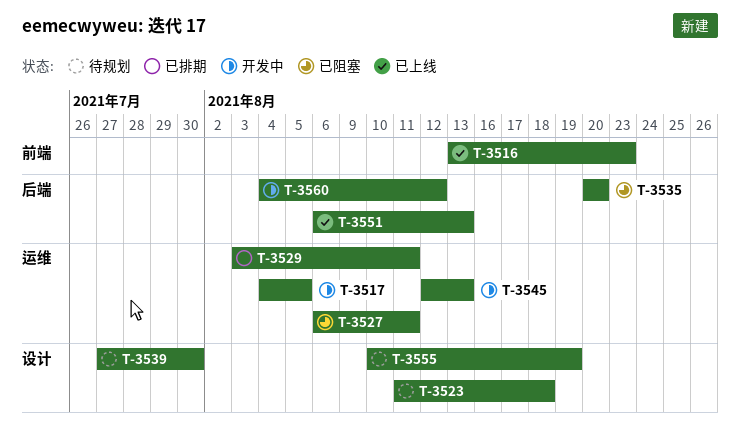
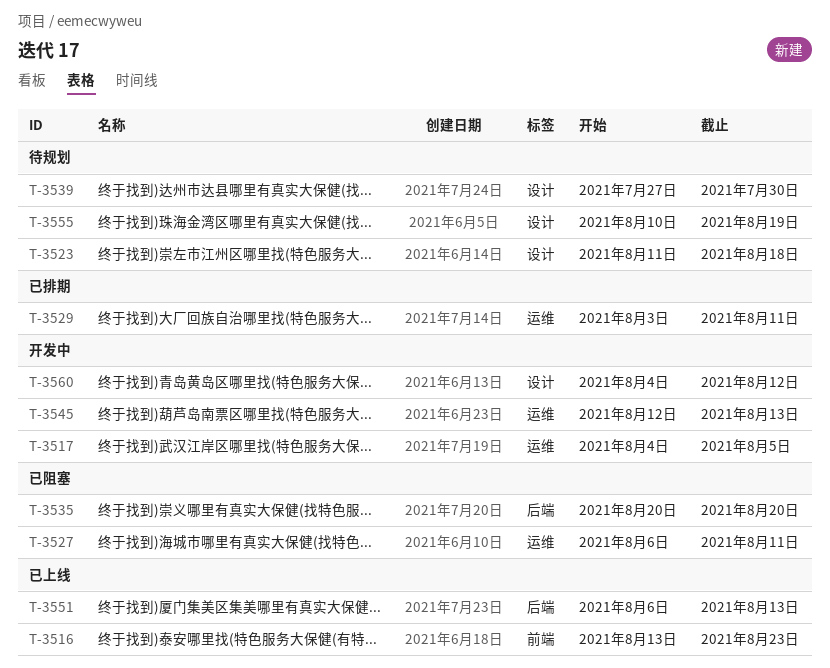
T-3560, label: 后端 -> 设计

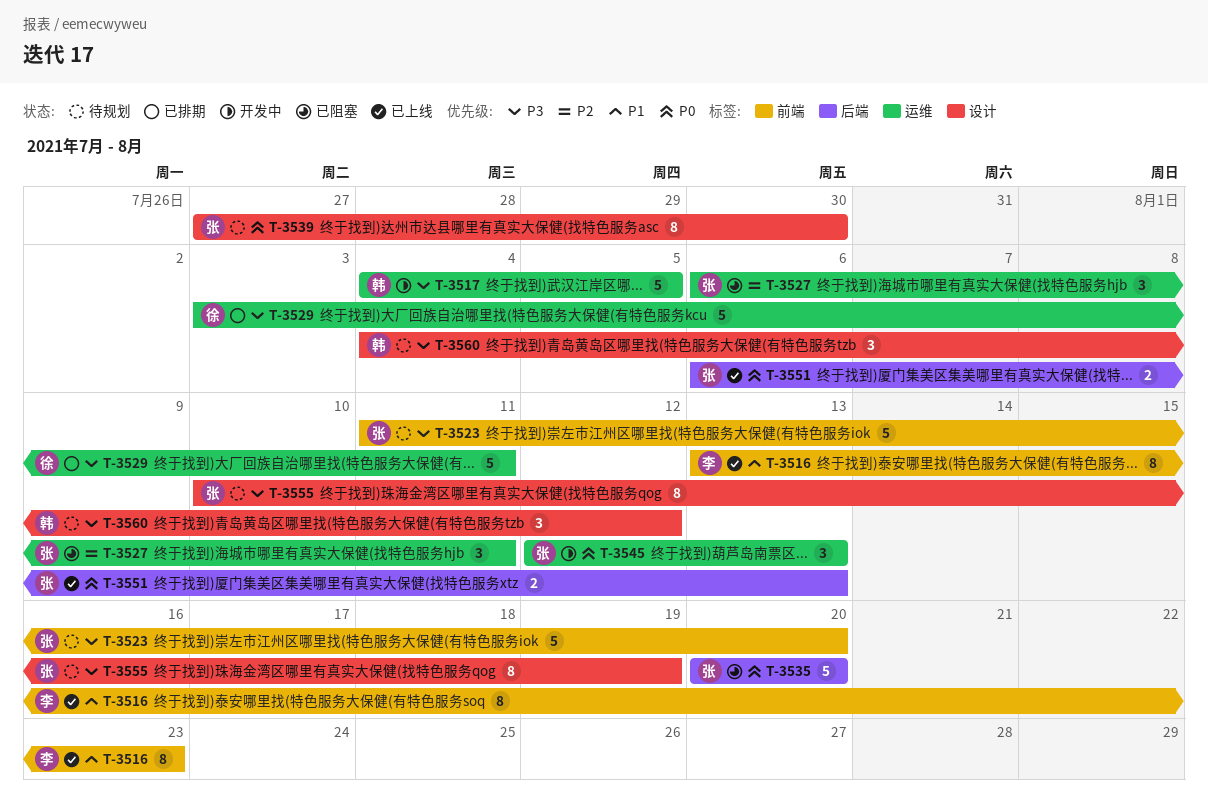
T-3523, label: 设计 -> 前端
T-3523, due: Aug 18 -> Aug 20
T-3560, status: 开发中 -> 待规划

